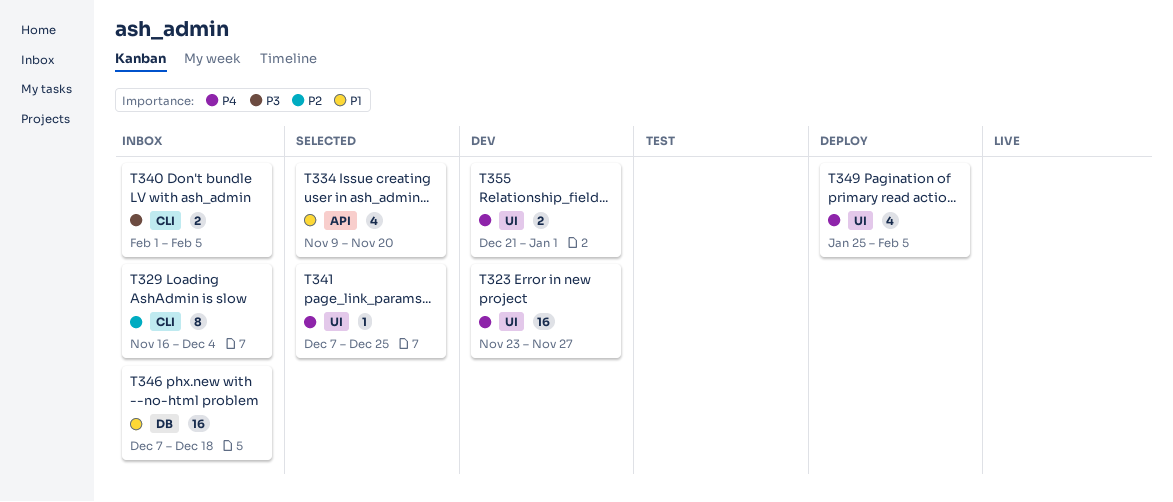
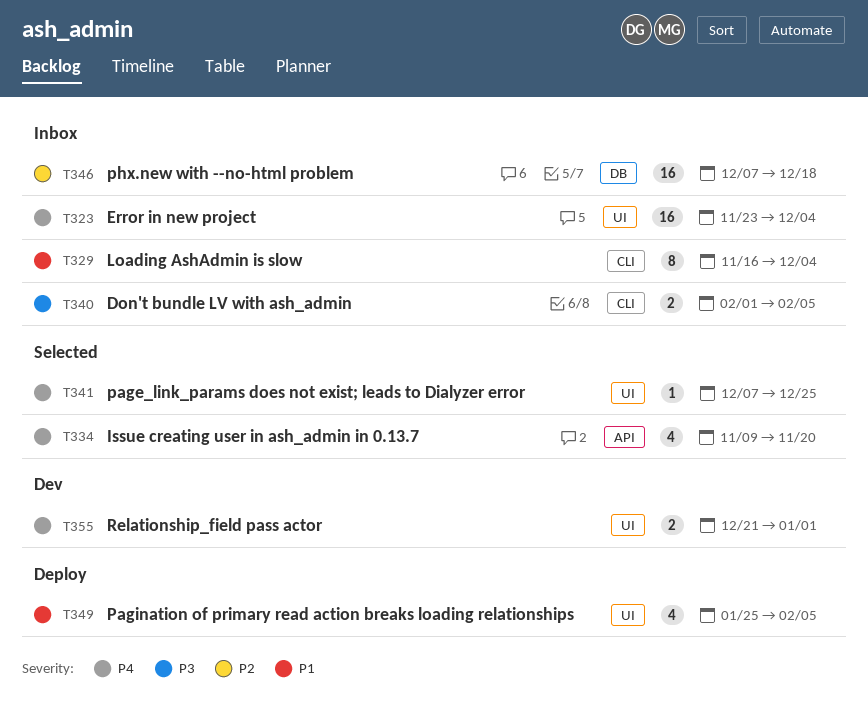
T323, status: Dev -> Inbox
T323, due: Nov 27 -> Dec 4
T329, priority: P2 -> P1
T334, priority: P1 -> P4
T346, priority: P1 -> P2
T349, priority: P4 -> P1

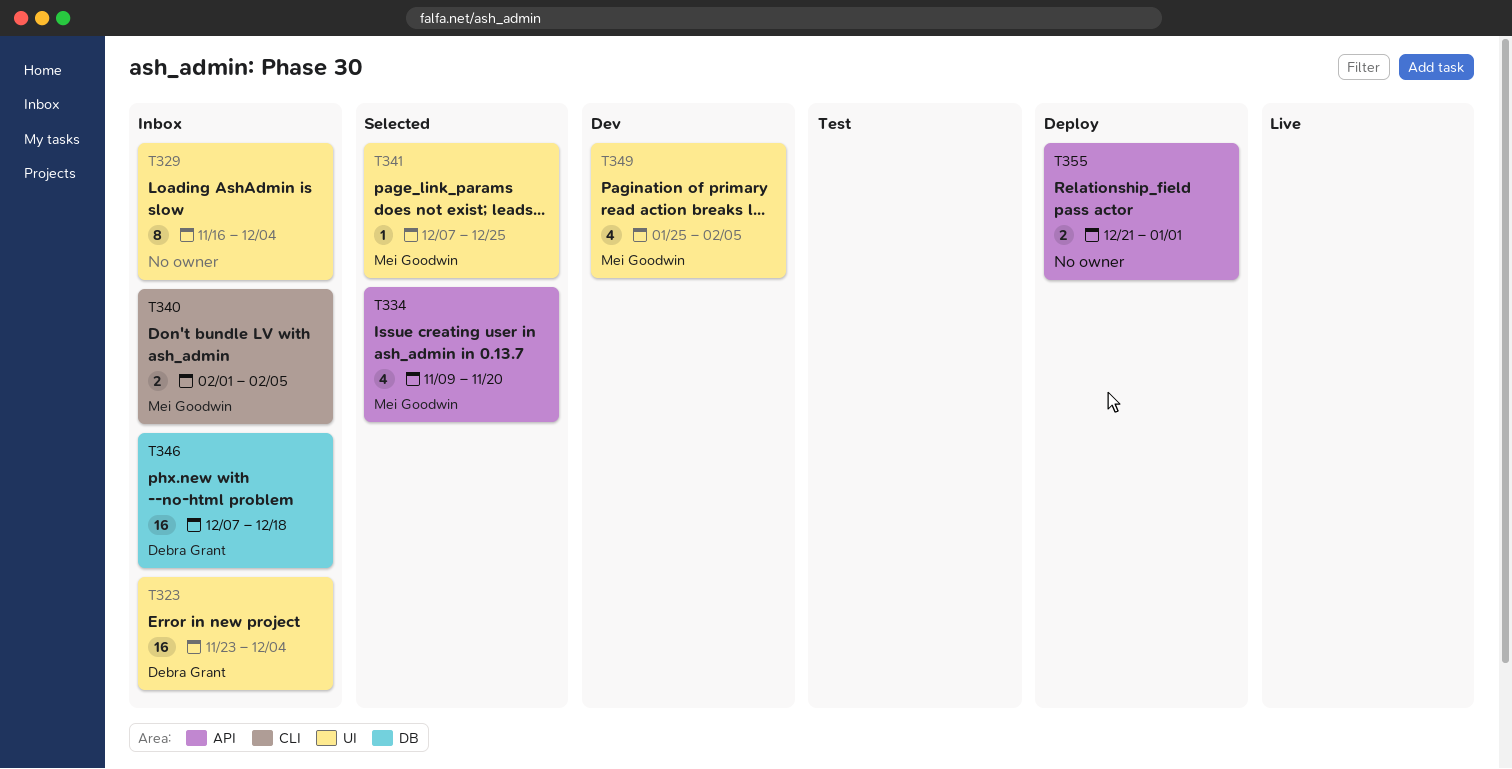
T329, label: CLI -> UI
T349, status: Deploy -> Dev
T355, status: Dev -> Deploy
T355, label: UI -> API

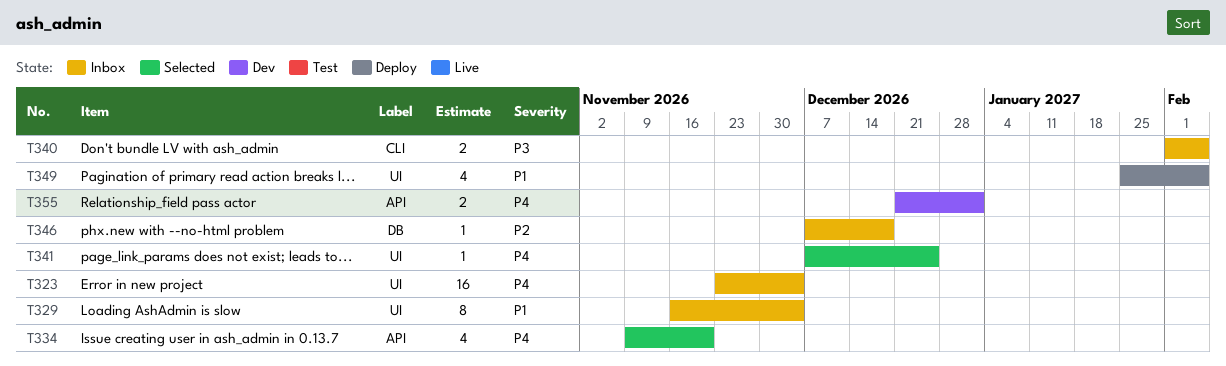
T346, estimate: 16 -> 1
T349, status: Dev -> Deploy
T355, status: Deploy -> Dev

